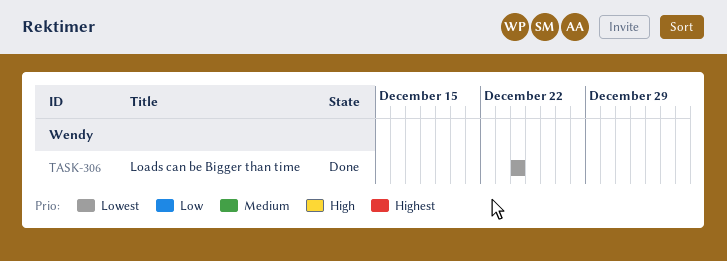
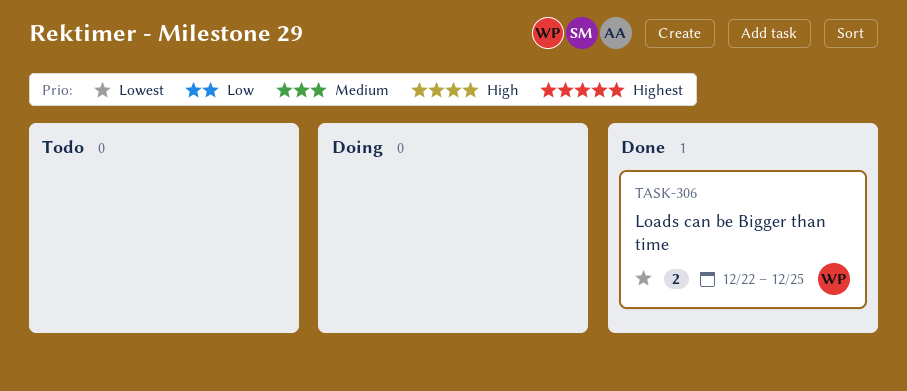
TASK-306, start: Dec 24 -> Dec 22
TASK-306, due: Dec 24 -> Dec 25

